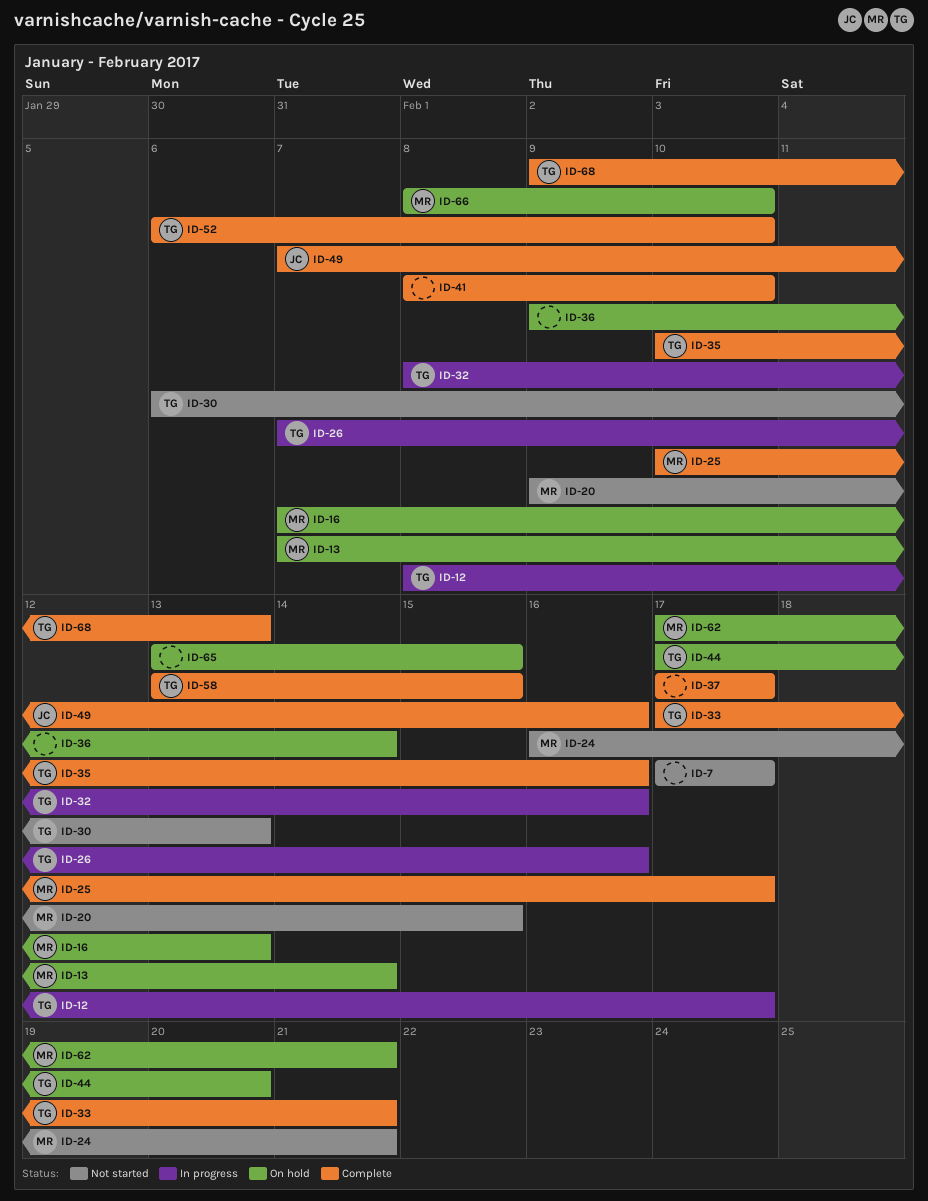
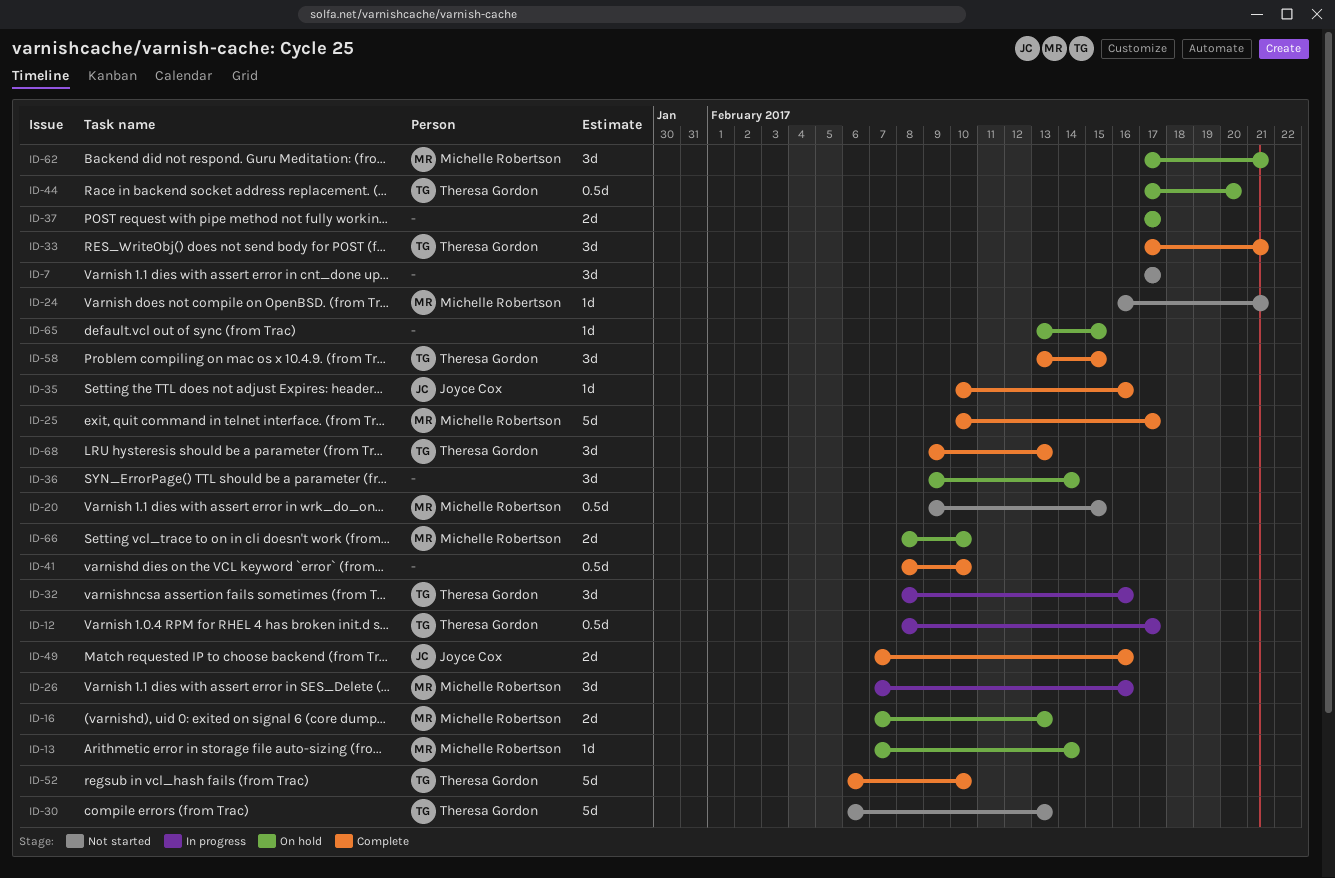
ID-26, owner: Theresa Gordon -> Michelle Robertson
ID-35, owner: Theresa Gordon -> Joyce Cox
ID-37, status: Complete -> On hold

